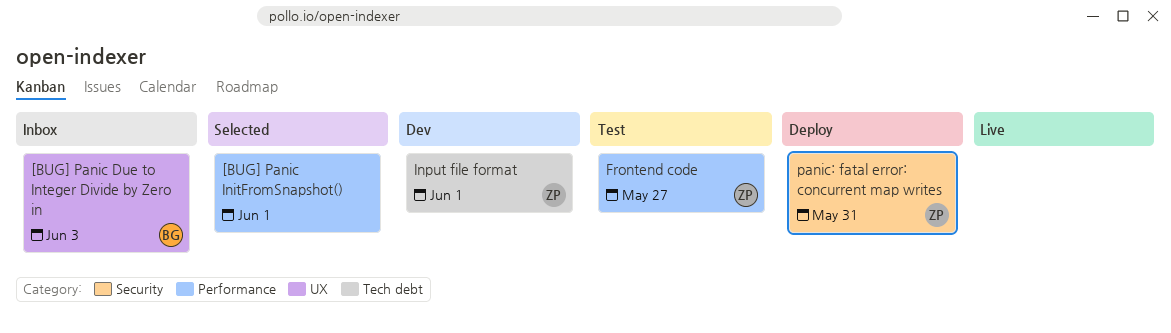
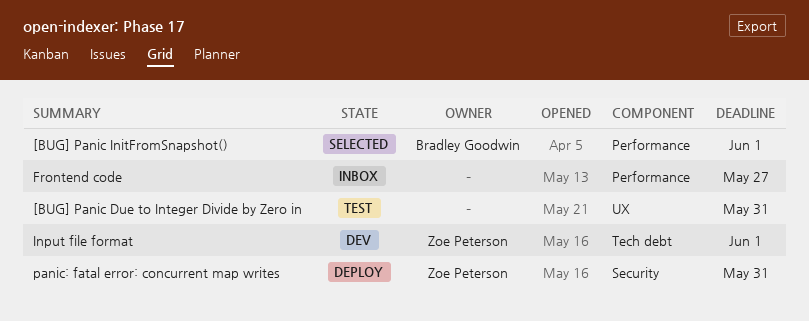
[BUG] Panic Due to Integer Divide by Zero in, status: Inbox -> Test
[BUG] Panic Due to Integer Divide by Zero in, owner: Bradley Goodwin -> none
[BUG] Panic Due to Integer Divide by Zero in, due: Jun 3 -> May 31
[BUG] Panic InitFromSnapshot(), owner: none -> Bradley Goodwin
Frontend code, status: Test -> Inbox
Frontend code, owner: Zoe Peterson -> none

